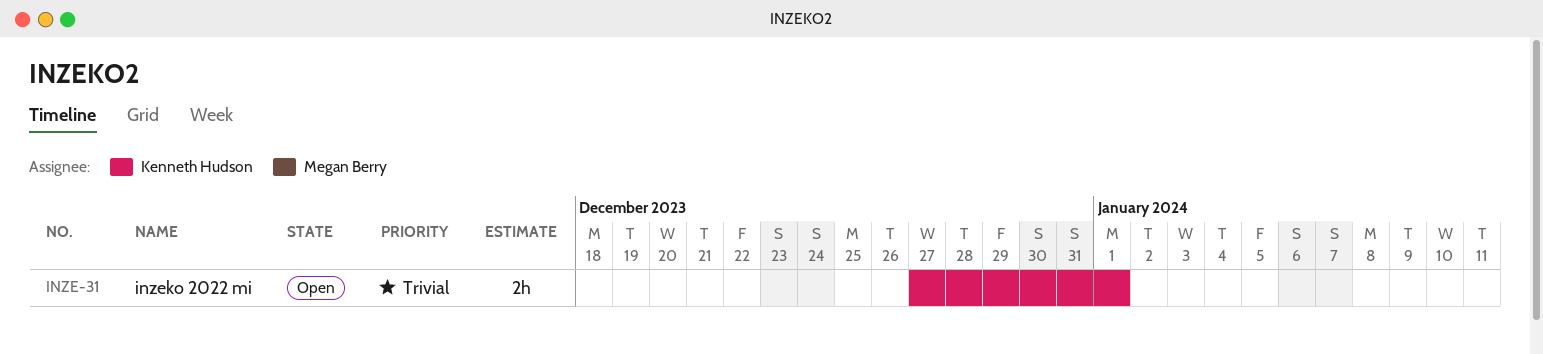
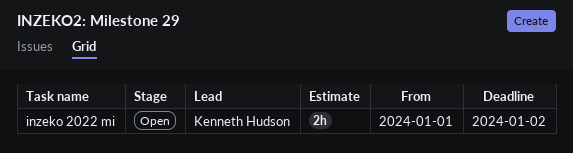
inzeko 2022 mi, start: Dec 27 -> Jan 1
inzeko 2022 mi, due: Jan 1 -> Jan 2

